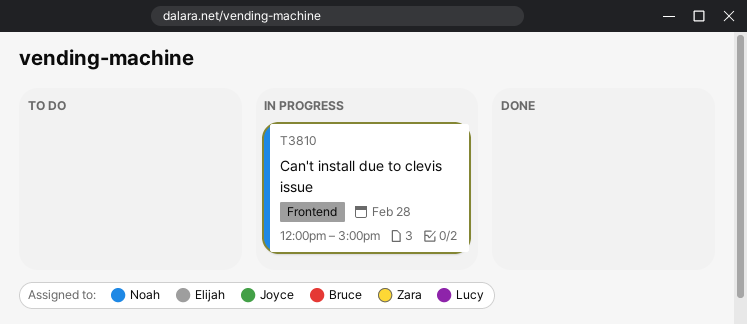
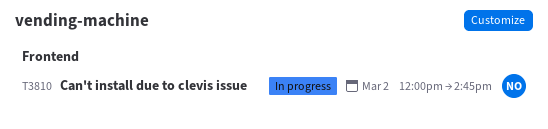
T3810, day: Feb 28 -> Mar 2
T3810, ends: 15:00 -> 14:45

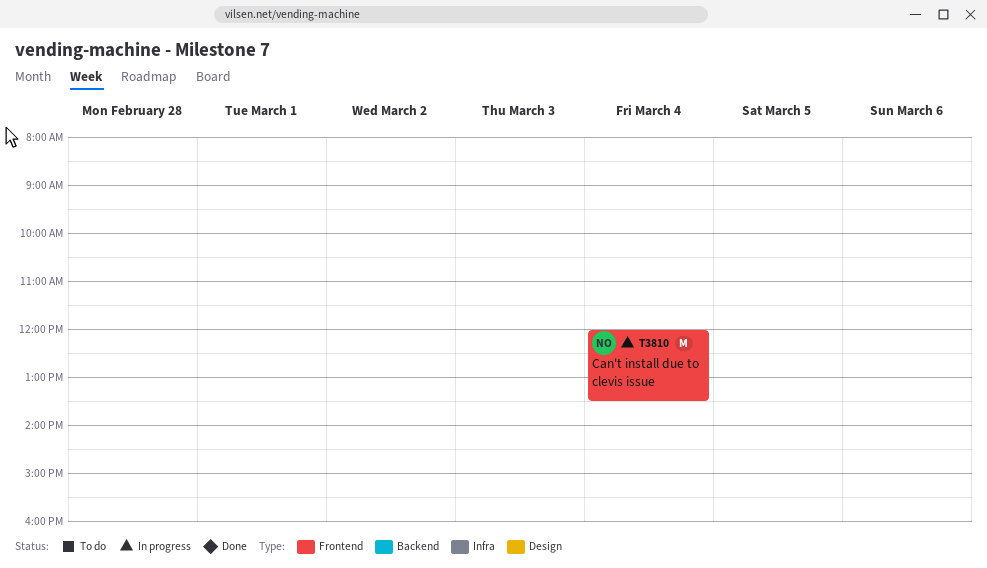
T3810, day: Mar 2 -> Mar 4
T3810, ends: 14:45 -> 13:30

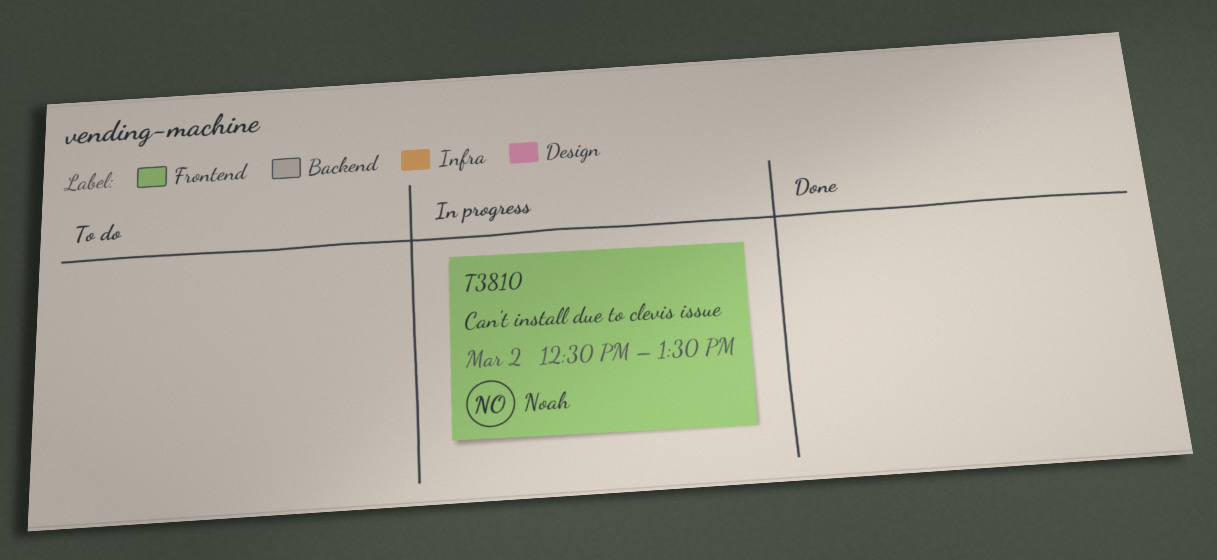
T3810, day: Mar 4 -> Mar 2
T3810, begins: 12:00 -> 12:30

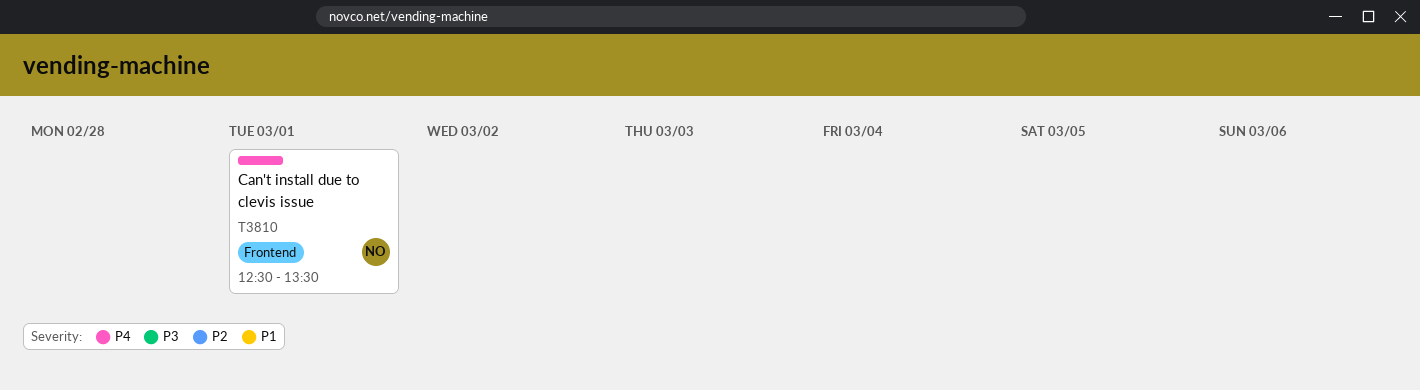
T3810, day: Mar 2 -> Mar 1

